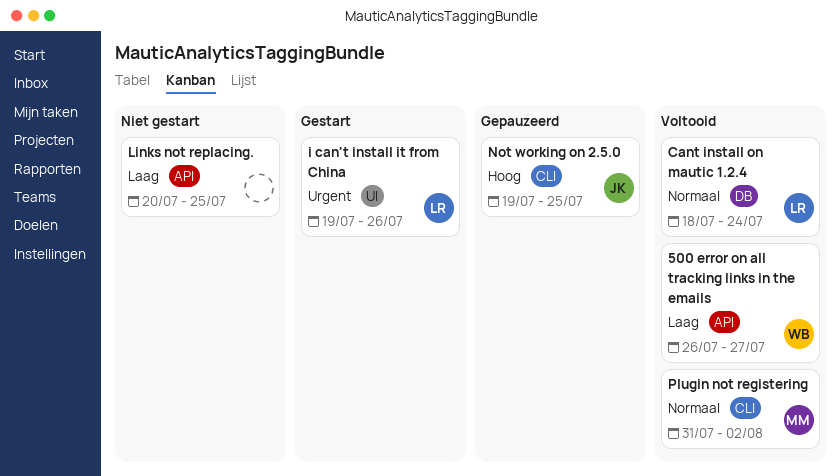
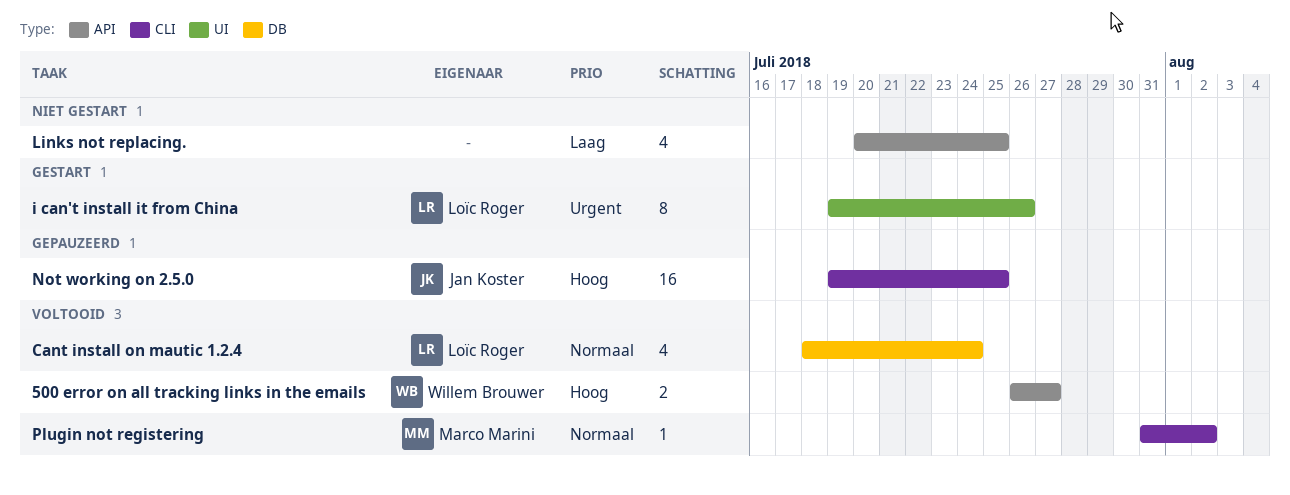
500 error on all tracking links in the emails, priority: Laag -> Hoog

